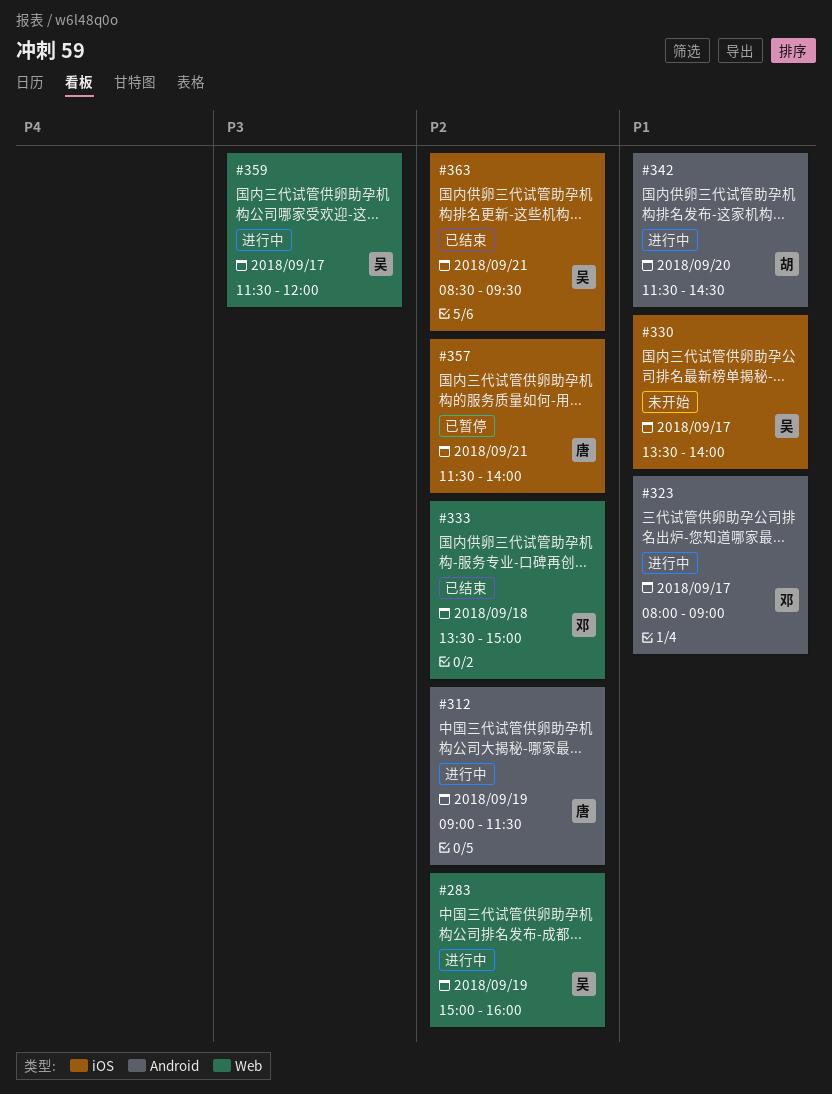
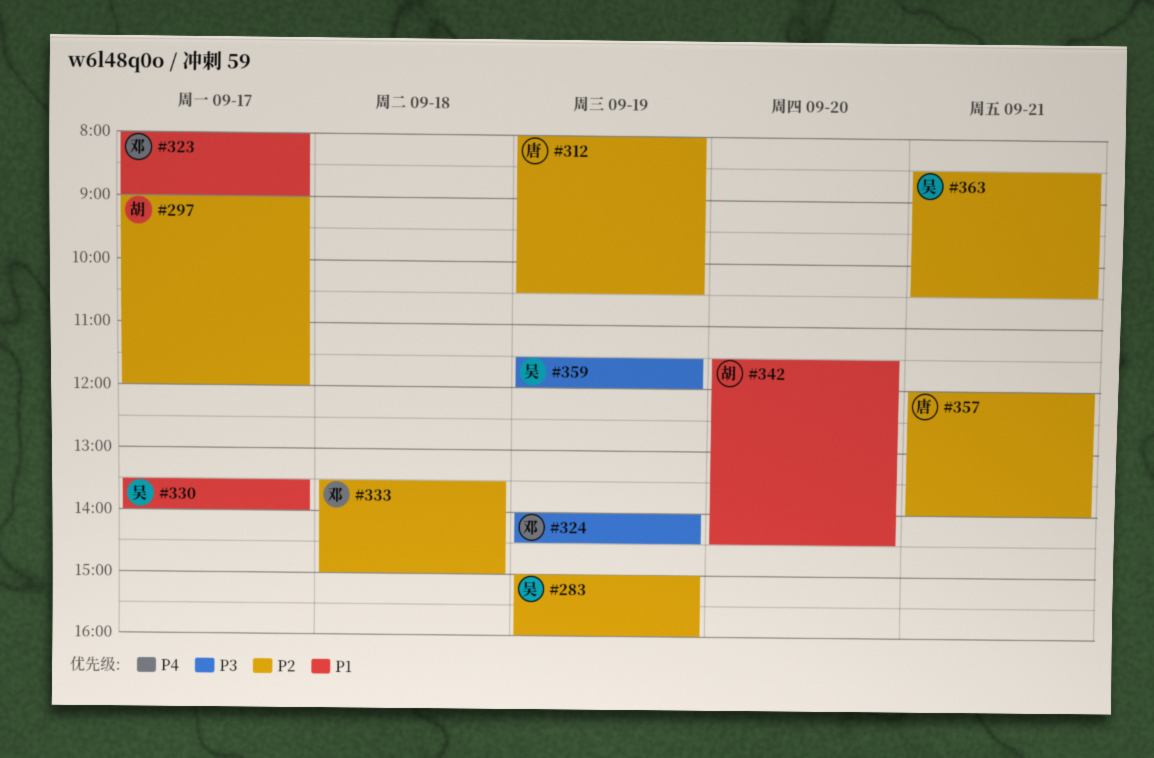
#297: none -> present
#312, begins: 09:00 -> 08:00
#312, ends: 11:30 -> 10:30
#324: none -> present
#357, begins: 11:30 -> 12:00
#359, day: Sep 17 -> Sep 19
#363, ends: 09:30 -> 10:30

